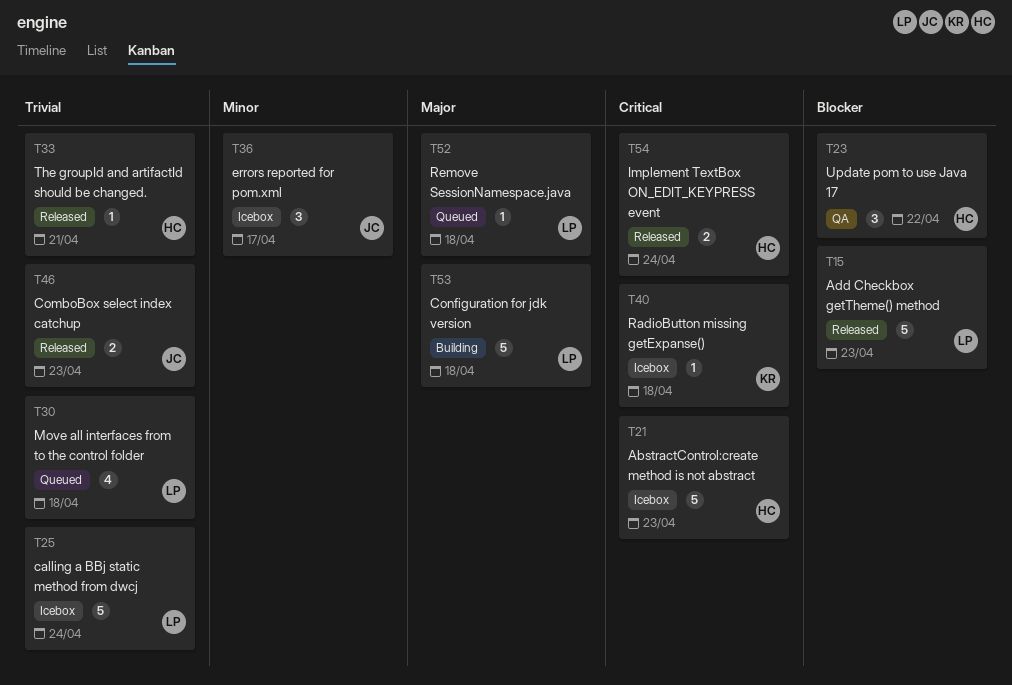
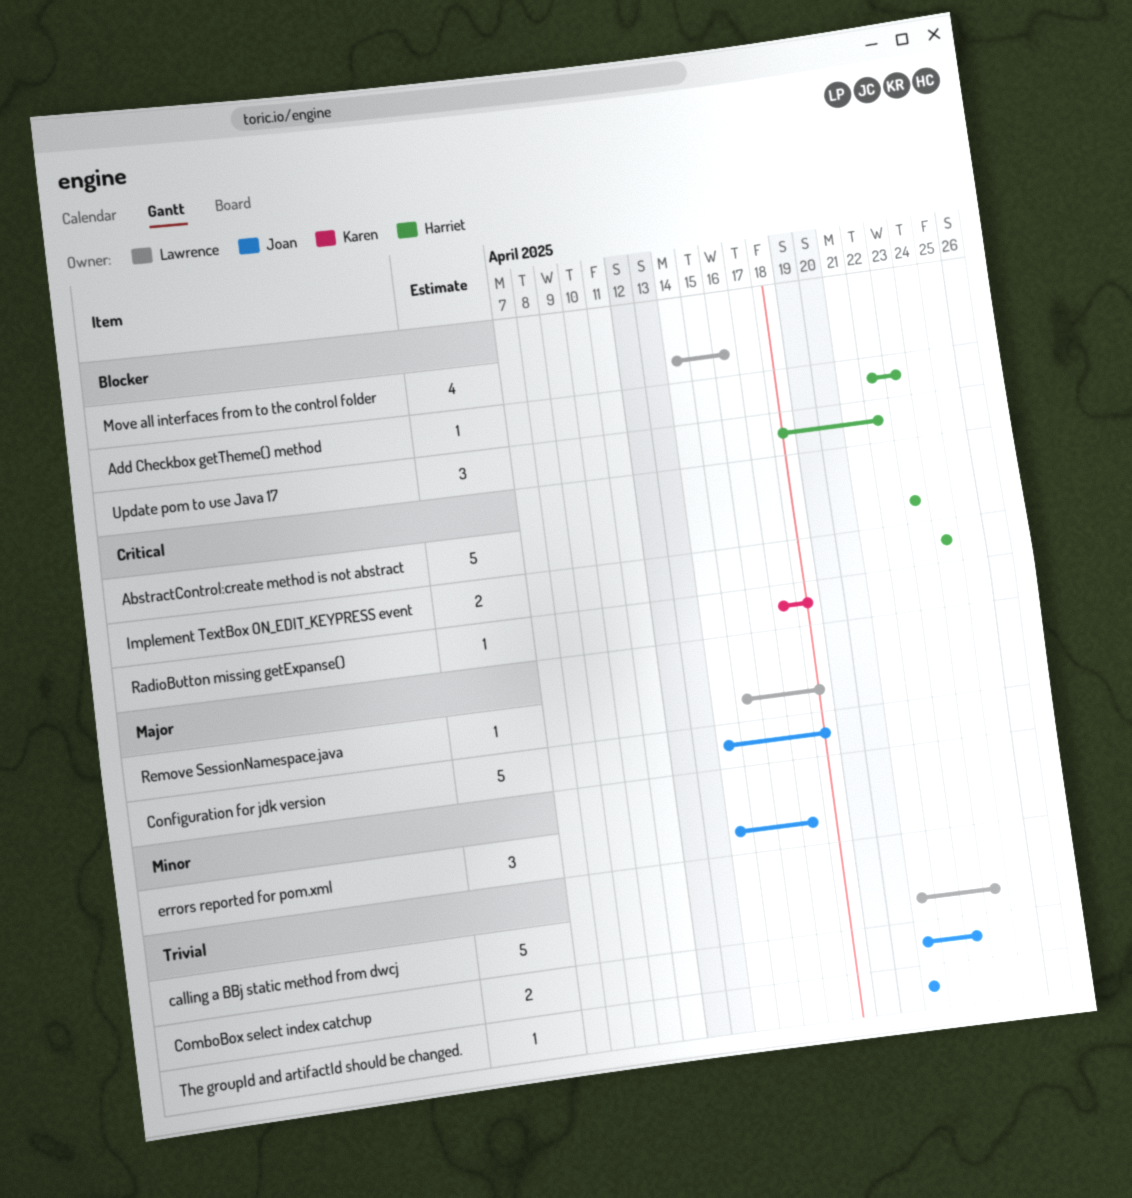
Add Checkbox getTheme() method, owner: Lawrence -> Harriet
Add Checkbox getTheme() method, estimate: 5 -> 1
Configuration for jdk version, owner: Lawrence -> Joan
Move all interfaces from to the control folder, priority: Trivial -> Blocker
Move all interfaces from to the control folder, due: Apr 18 -> Apr 16
The groupId and artifactId should be changed., owner: Harriet -> Joan

